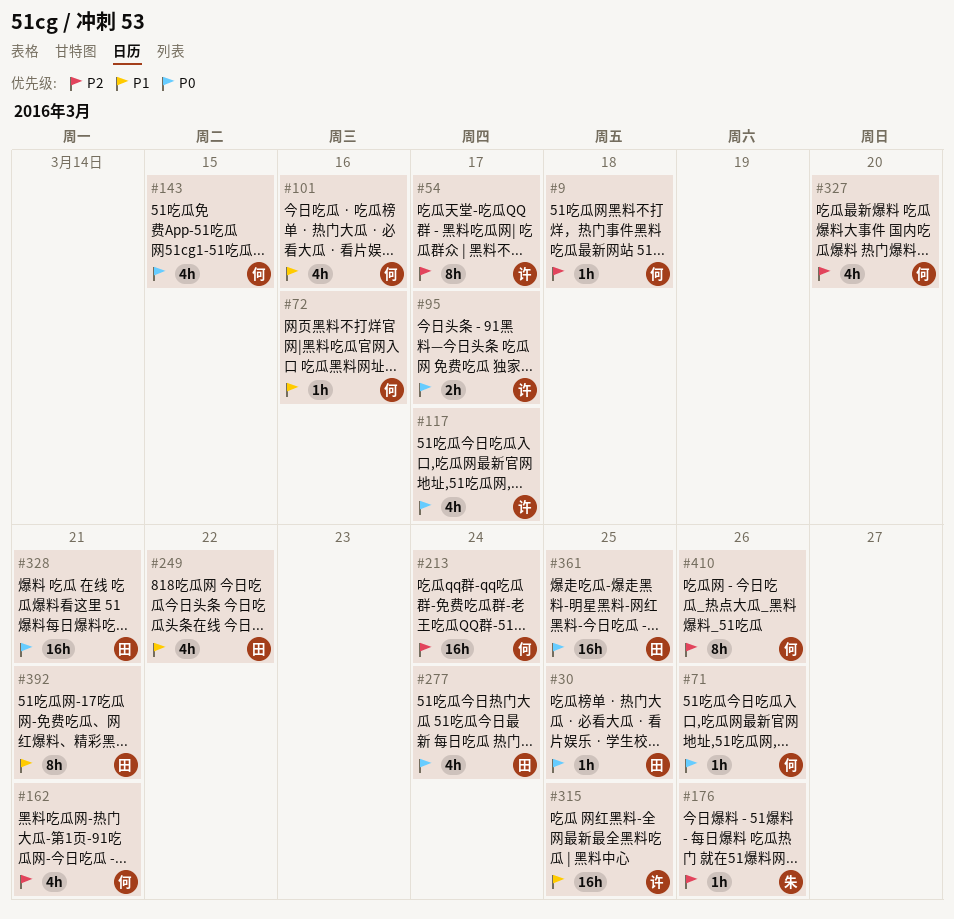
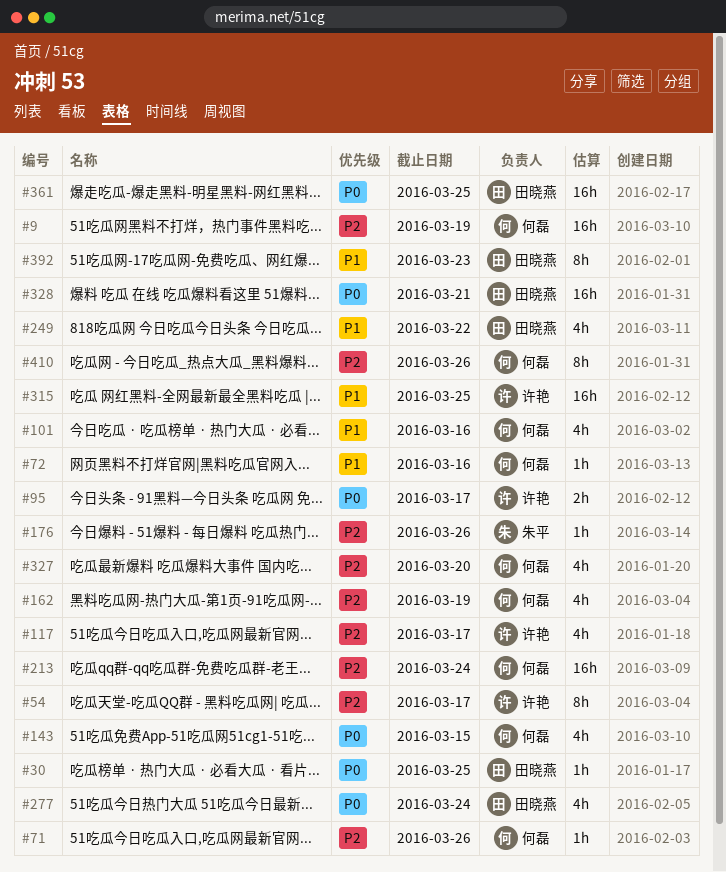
#9, estimate: 1h -> 16h
#9, due: Mar 18 -> Mar 19
#71, priority: P0 -> P2
#117, priority: P0 -> P2
#162, due: Mar 21 -> Mar 19
#392, due: Mar 21 -> Mar 23

